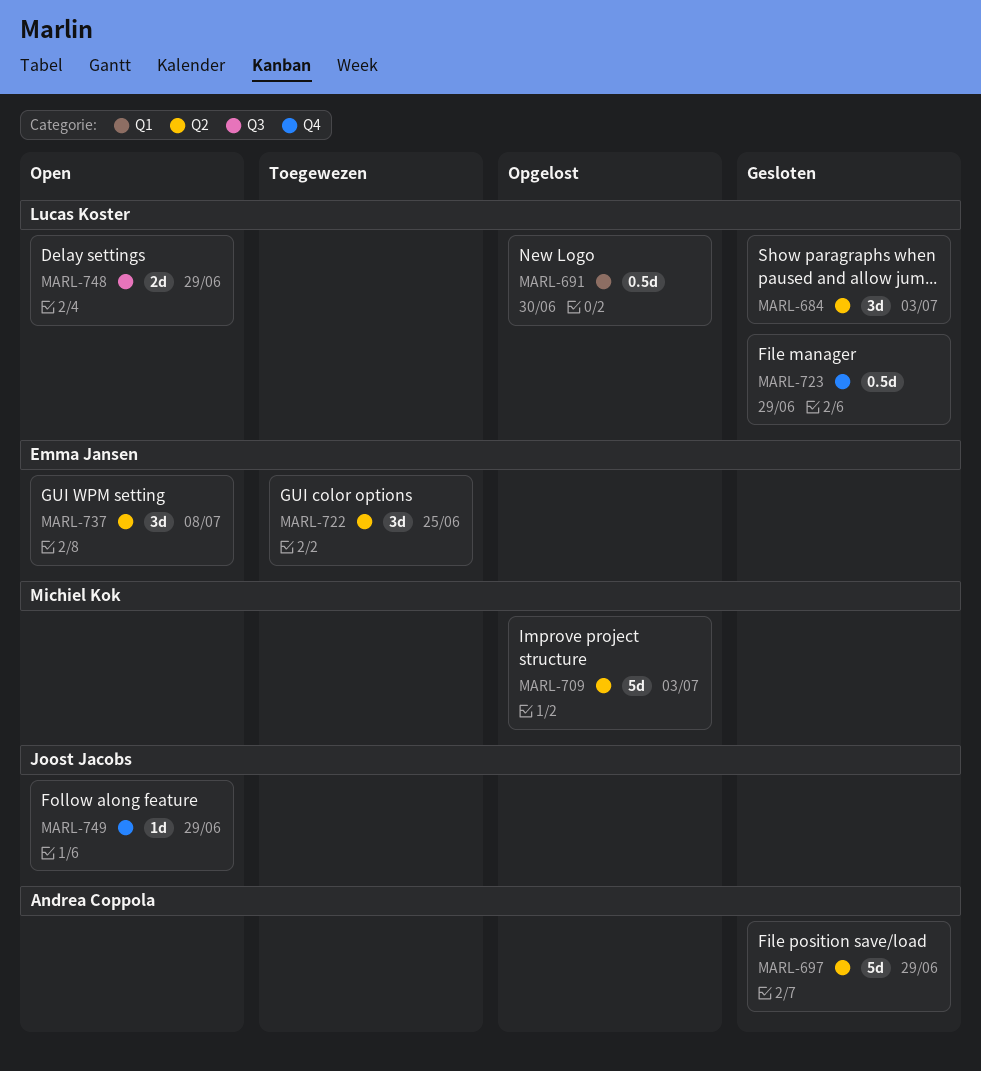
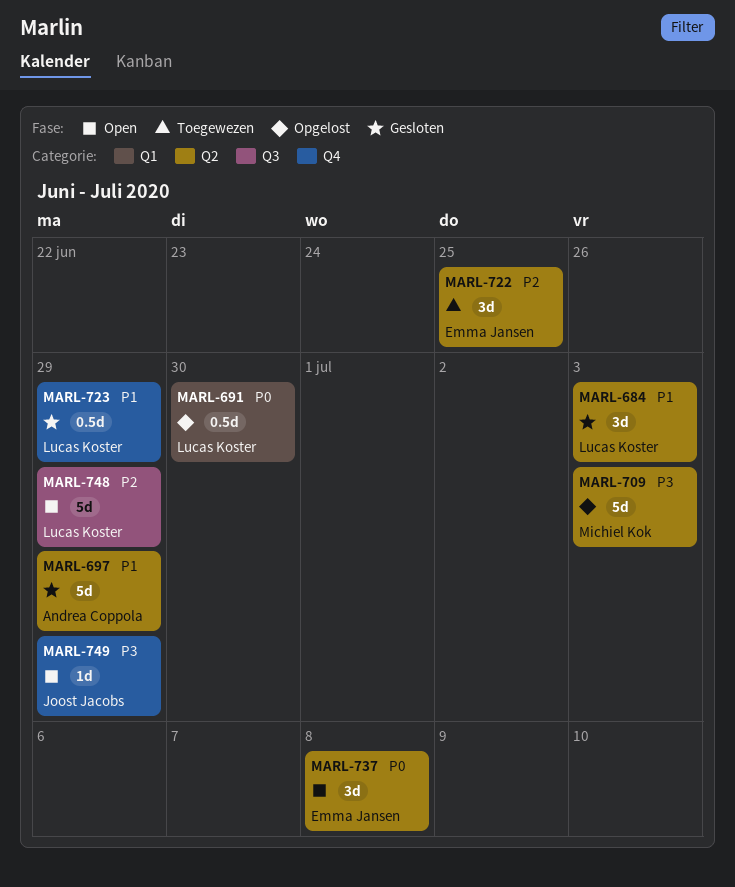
MARL-748, estimate: 2d -> 5d

